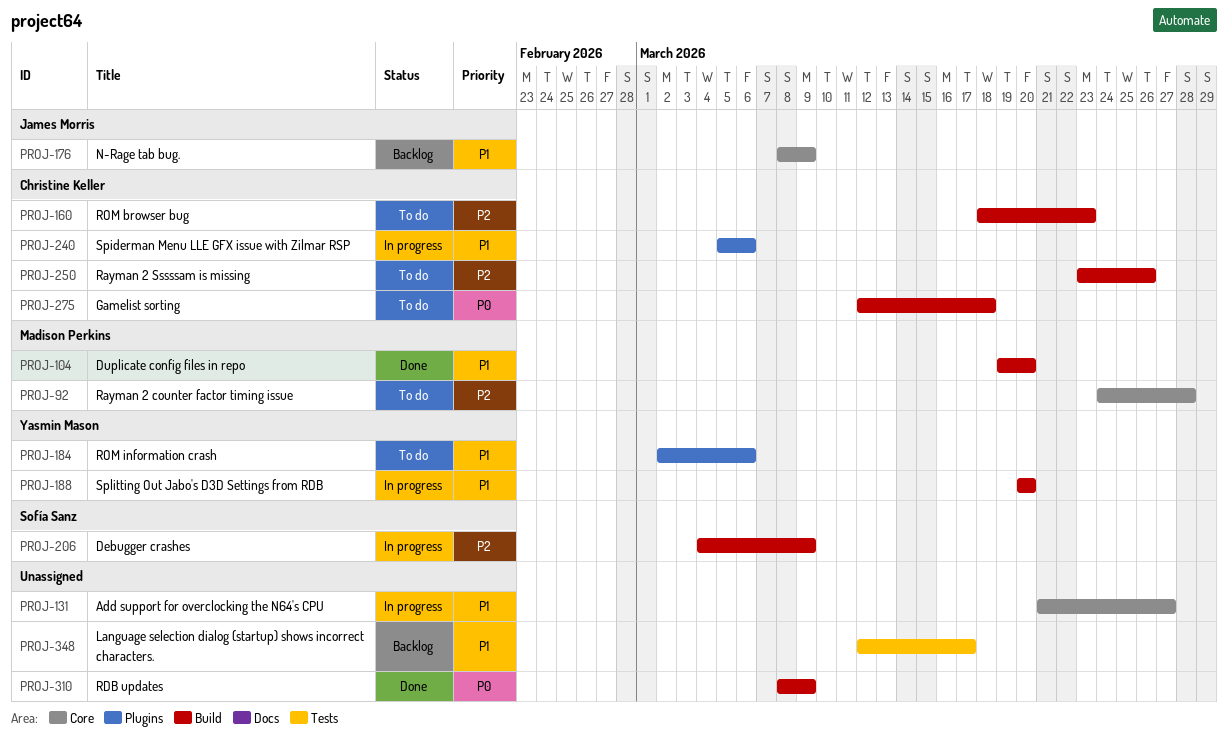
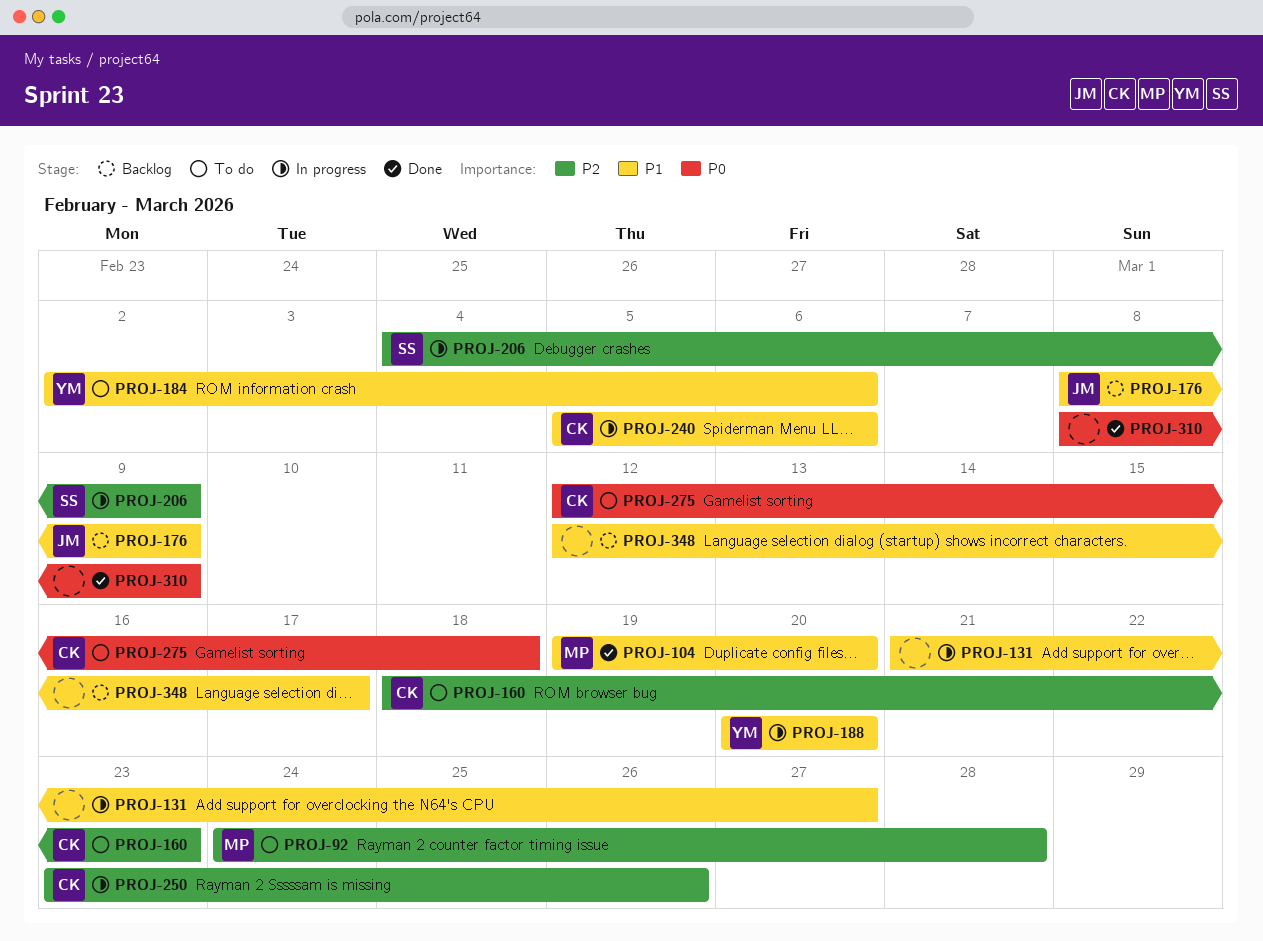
PROJ-250, status: To do -> In progress

